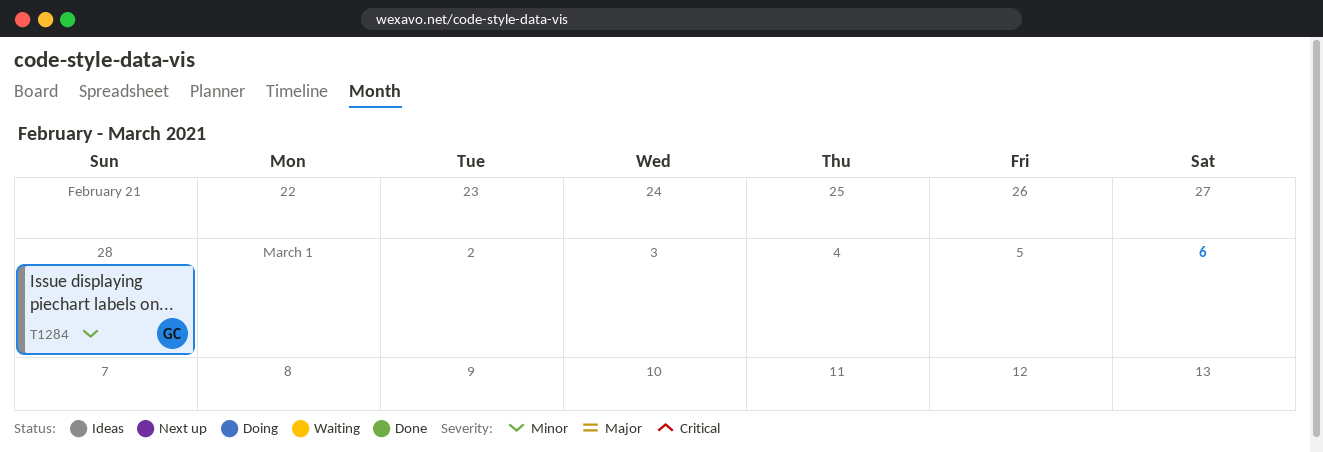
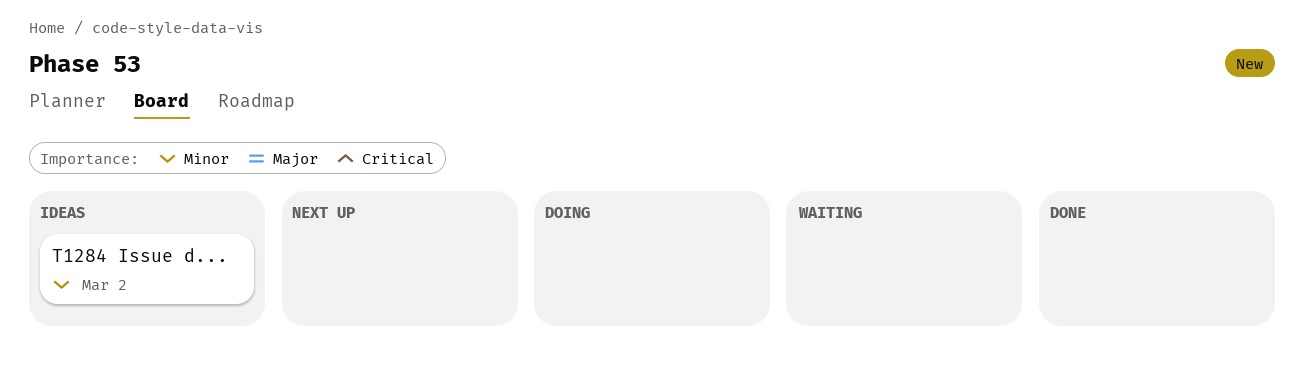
T1284, due: Feb 28 -> Mar 2

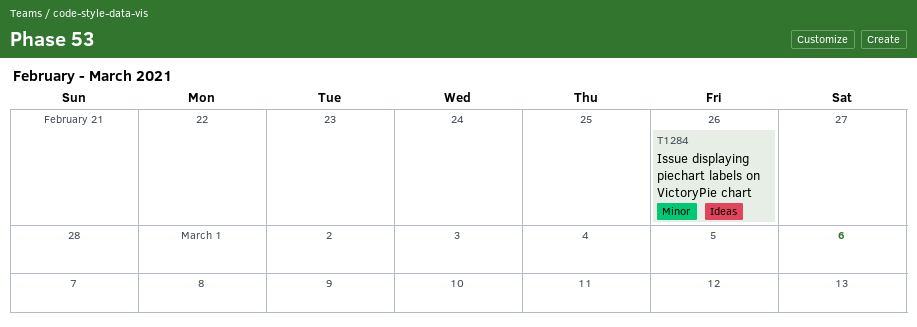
T1284, due: Mar 2 -> Feb 26

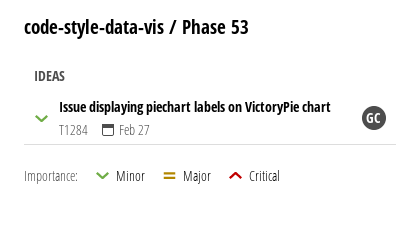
T1284, due: Feb 26 -> Feb 27

